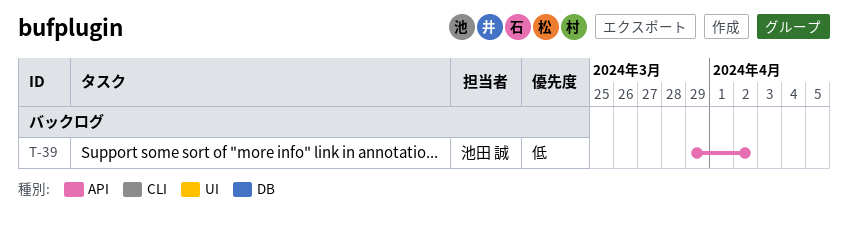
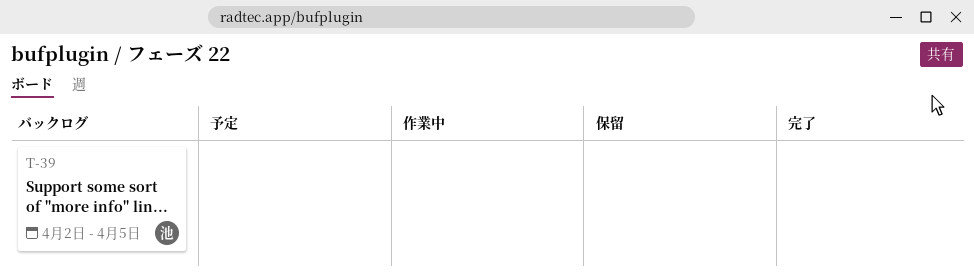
T-39, start: Mar 29 -> Apr 2
T-39, due: Apr 2 -> Apr 5

